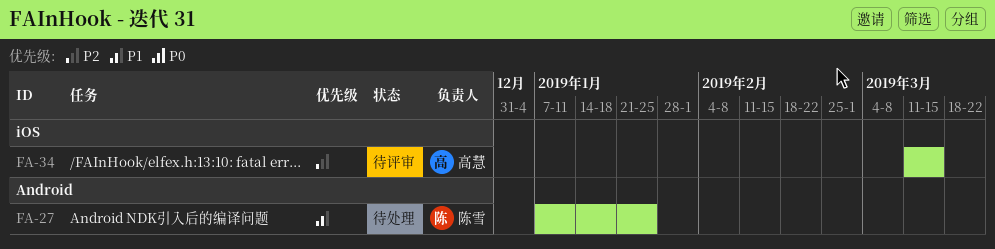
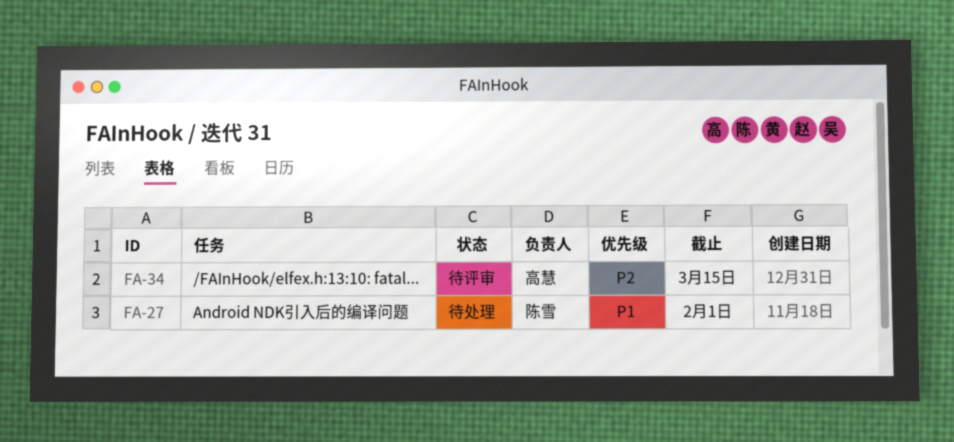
FA-27, due: Jan 25 -> Feb 1

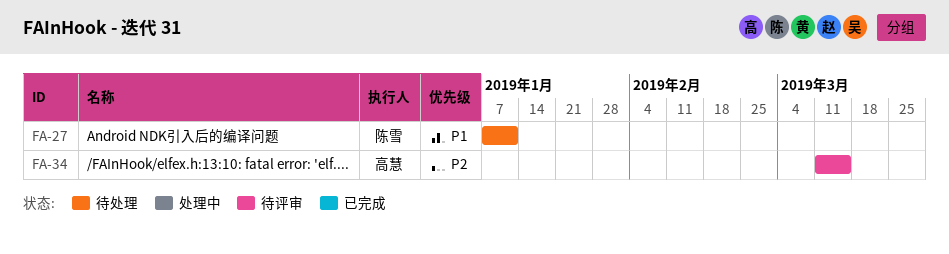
FA-27, due: Feb 1 -> Jan 11

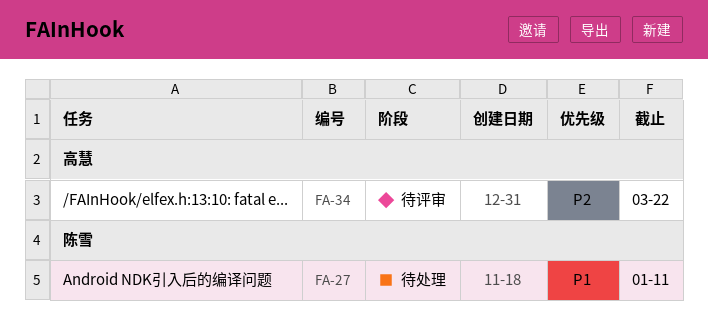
FA-34, due: Mar 15 -> Mar 22

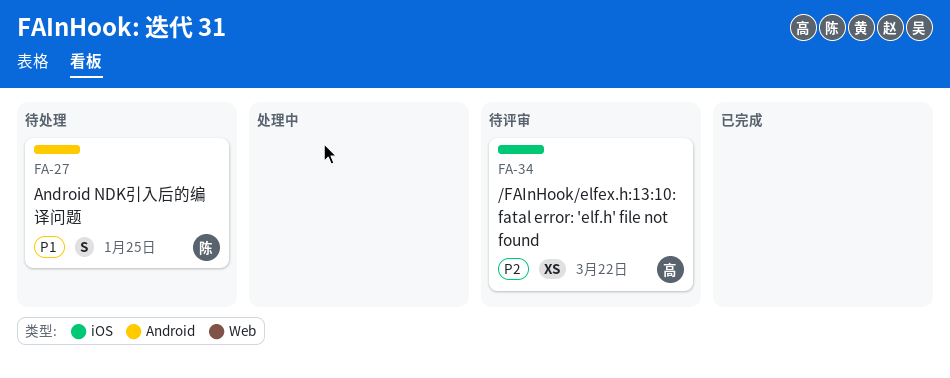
FA-27, due: Jan 11 -> Jan 25

